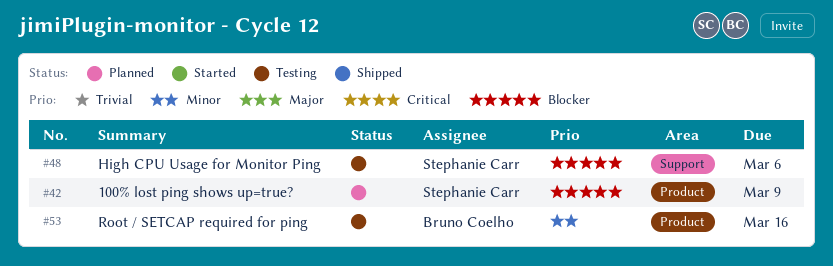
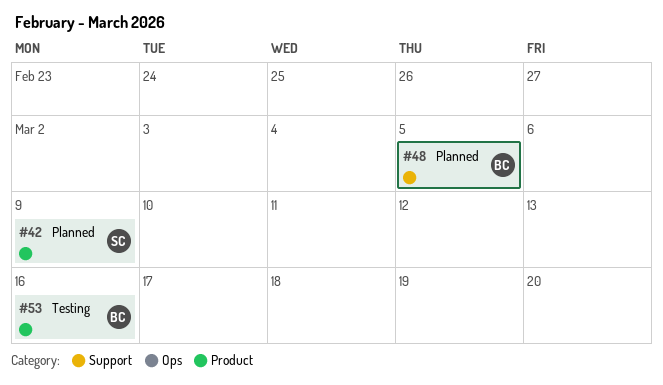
#48, status: Testing -> Planned
#48, owner: Stephanie Carr -> Bruno Coelho
#48, due: Mar 6 -> Mar 5

